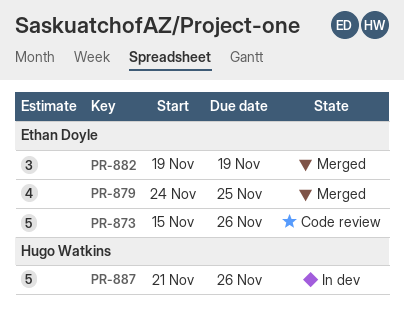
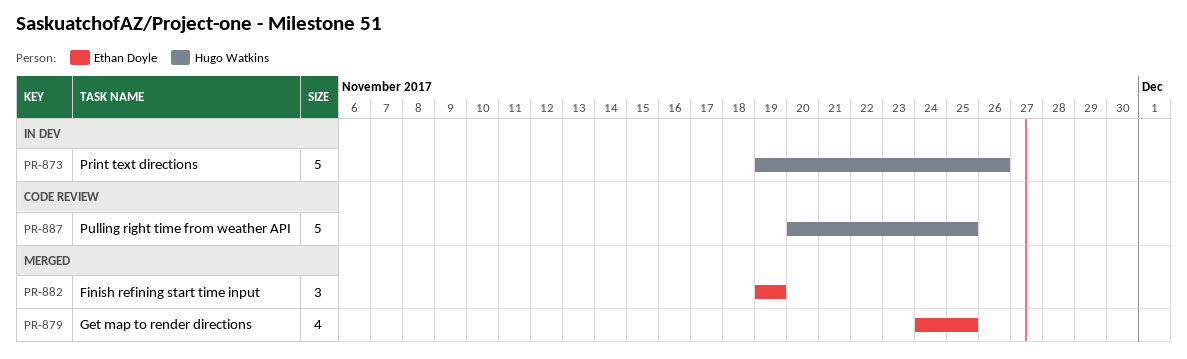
PR-873, status: Code review -> In dev
PR-873, owner: Ethan Doyle -> Hugo Watkins
PR-873, start: Nov 15 -> Nov 19
PR-887, status: In dev -> Code review
PR-887, start: Nov 21 -> Nov 20
PR-887, due: Nov 26 -> Nov 25

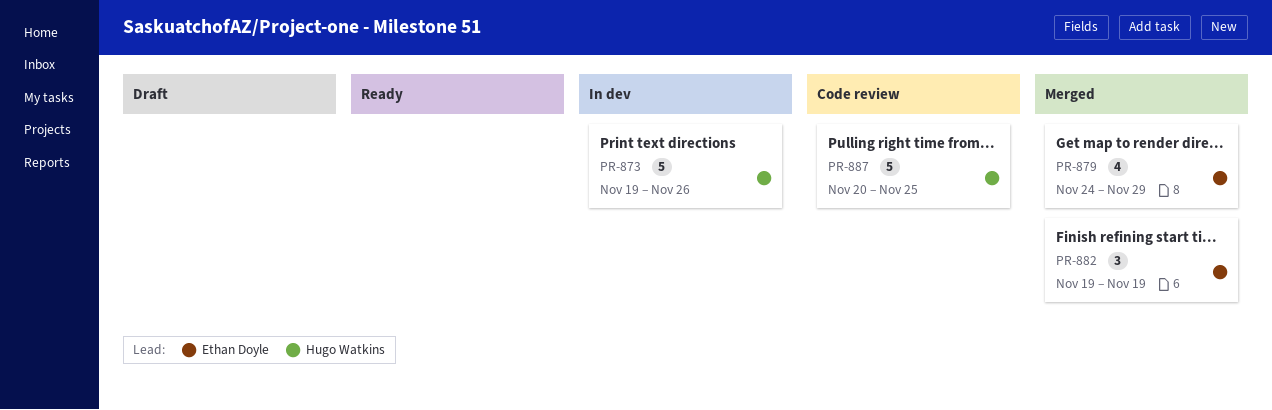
PR-879, due: Nov 25 -> Nov 29

